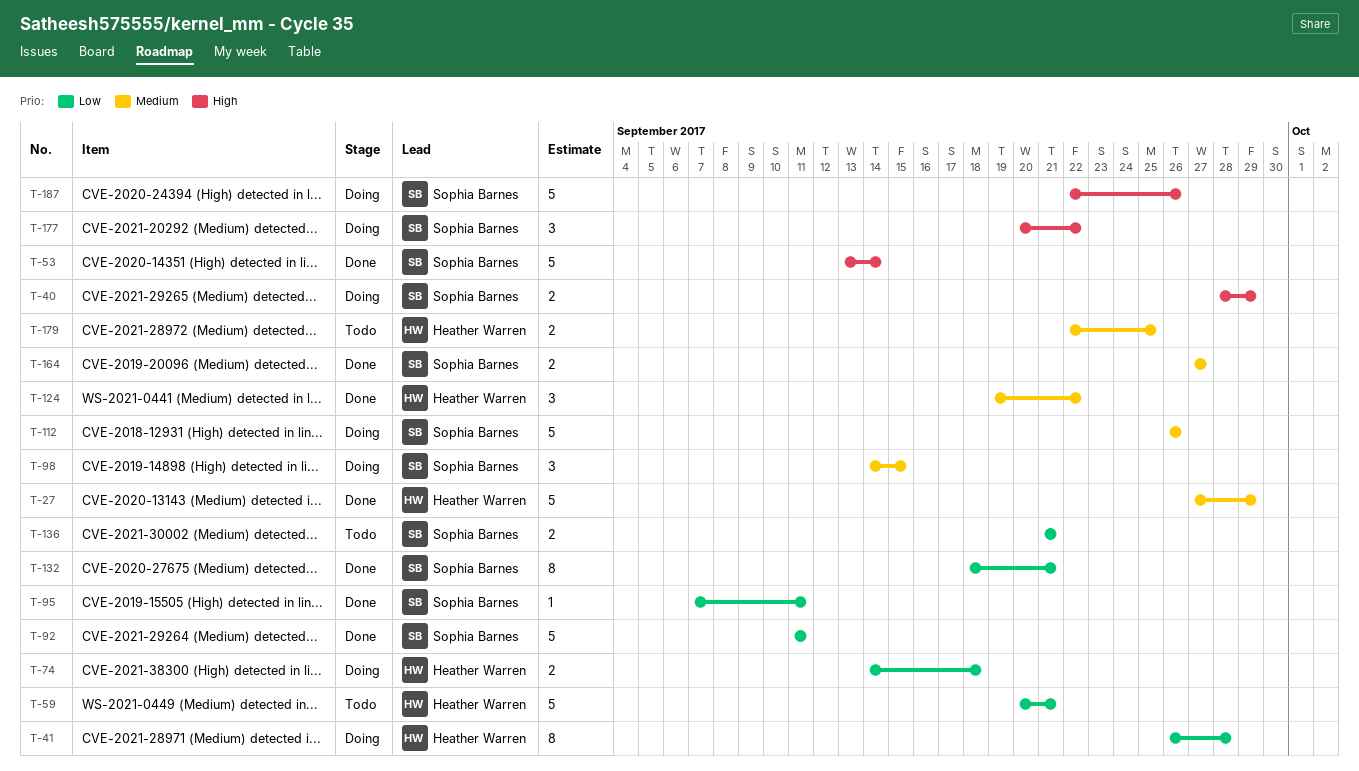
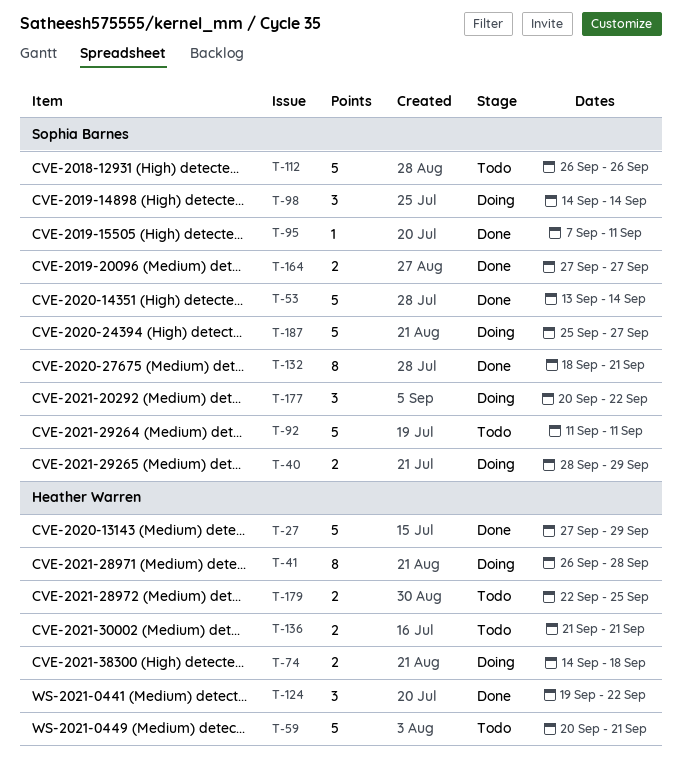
T-92, status: Done -> Todo
T-98, due: Sep 15 -> Sep 14
T-112, status: Doing -> Todo
T-136, owner: Sophia Barnes -> Heather Warren
T-187, start: Sep 22 -> Sep 25
T-187, due: Sep 26 -> Sep 27

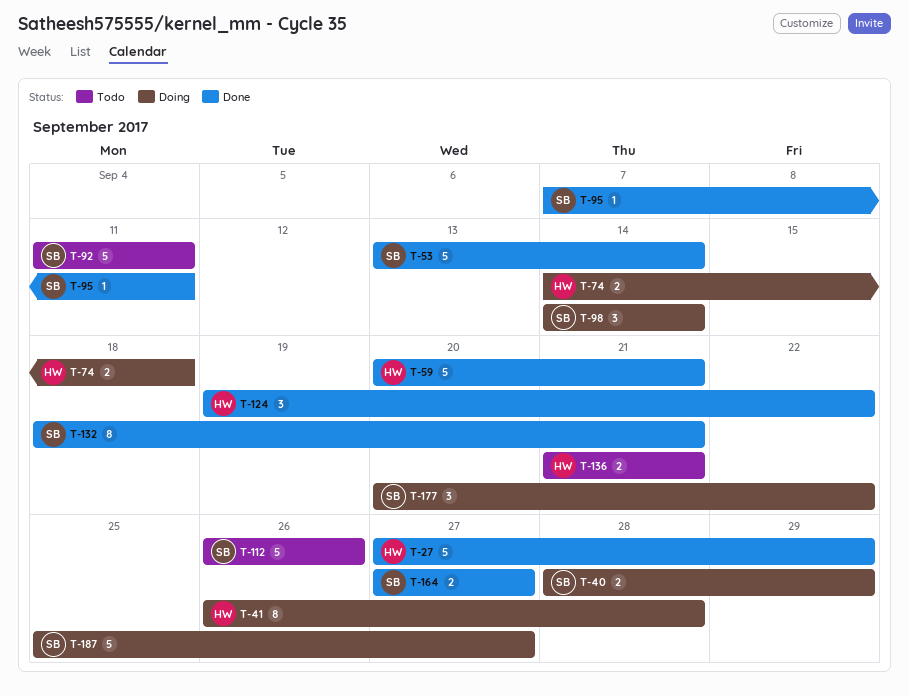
T-59, status: Todo -> Done
T-179: present -> none

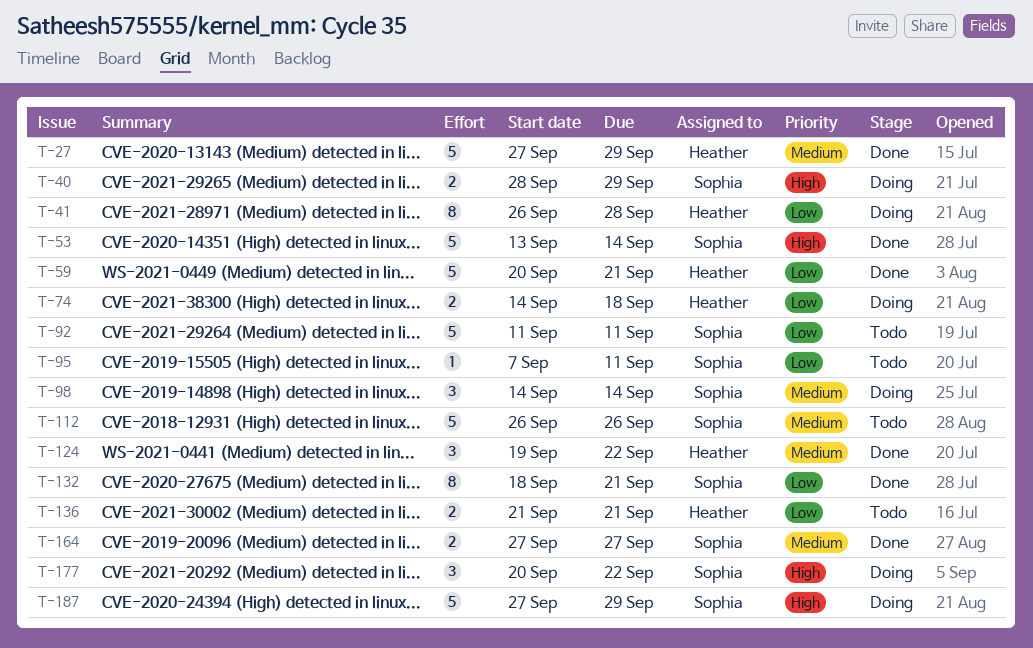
T-95, status: Done -> Todo
T-187, start: Sep 25 -> Sep 27
T-187, due: Sep 27 -> Sep 29

